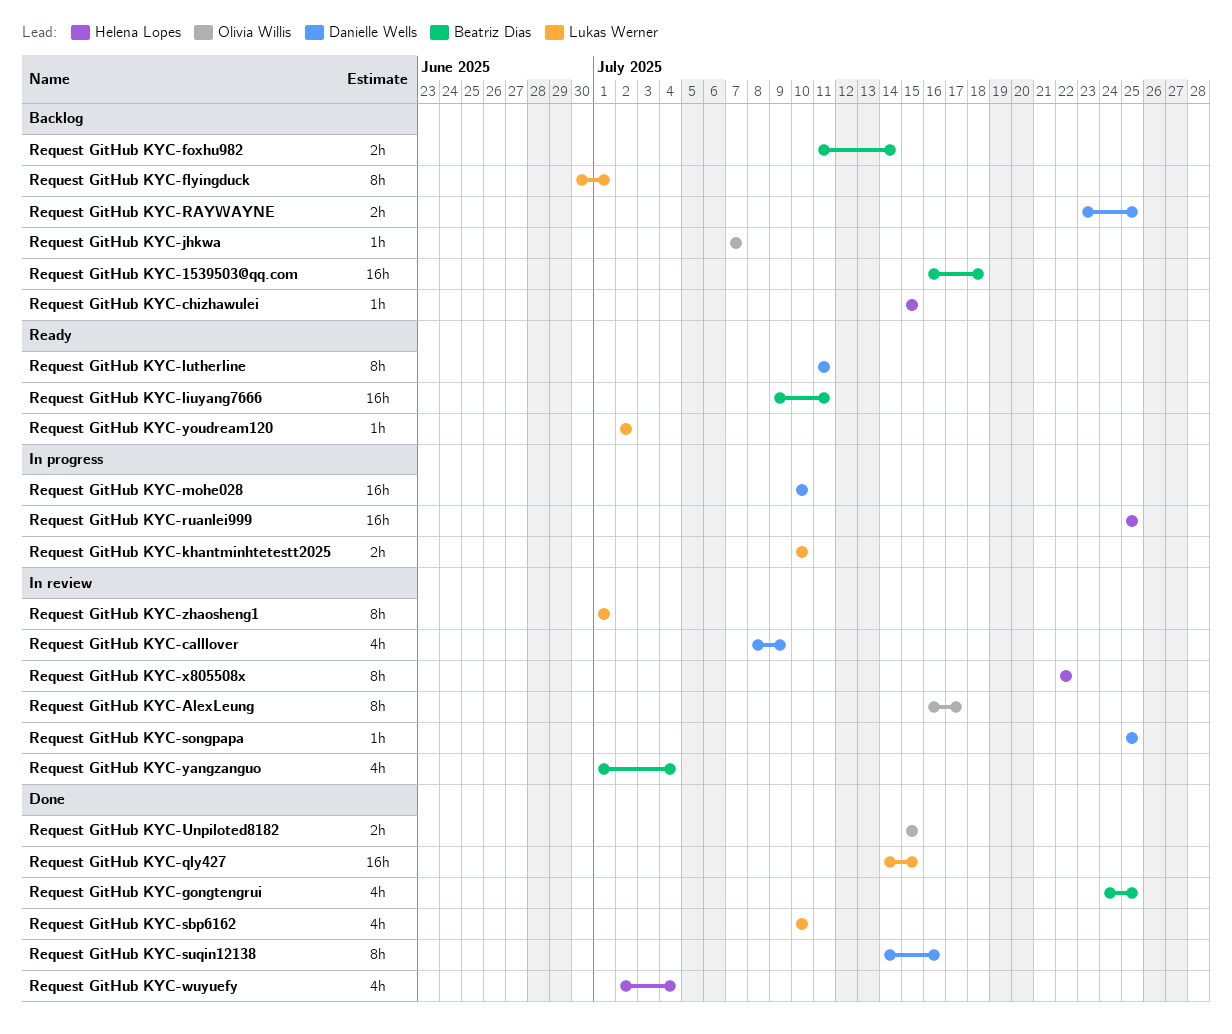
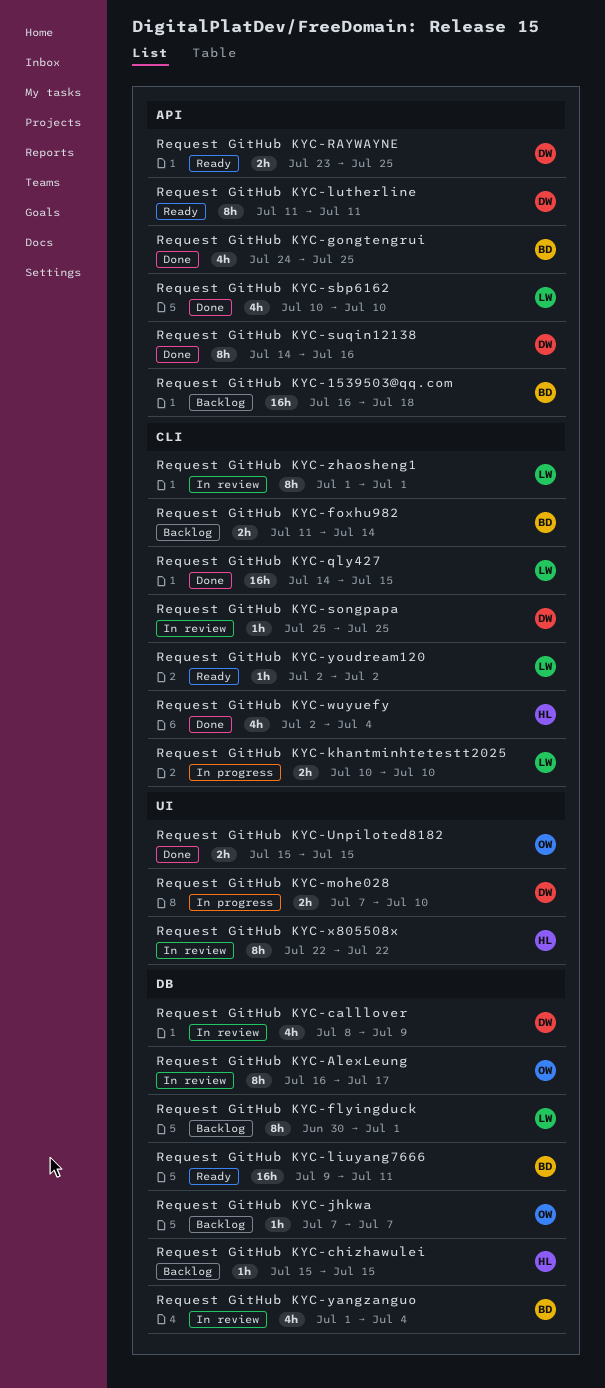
Request GitHub KYC-mohe028, estimate: 16h -> 2h
Request GitHub KYC-mohe028, start: Jul 10 -> Jul 7
Request GitHub KYC-RAYWAYNE, status: Backlog -> Ready
Request GitHub KYC-ruanlei999: present -> none

